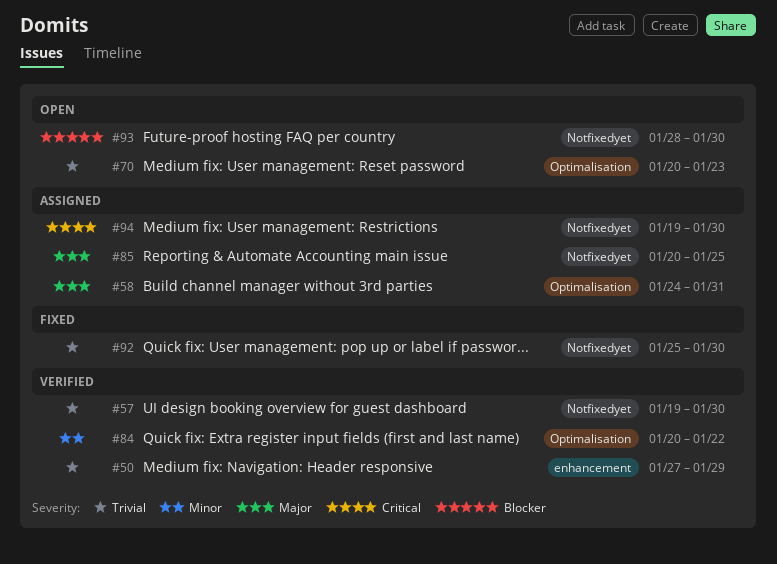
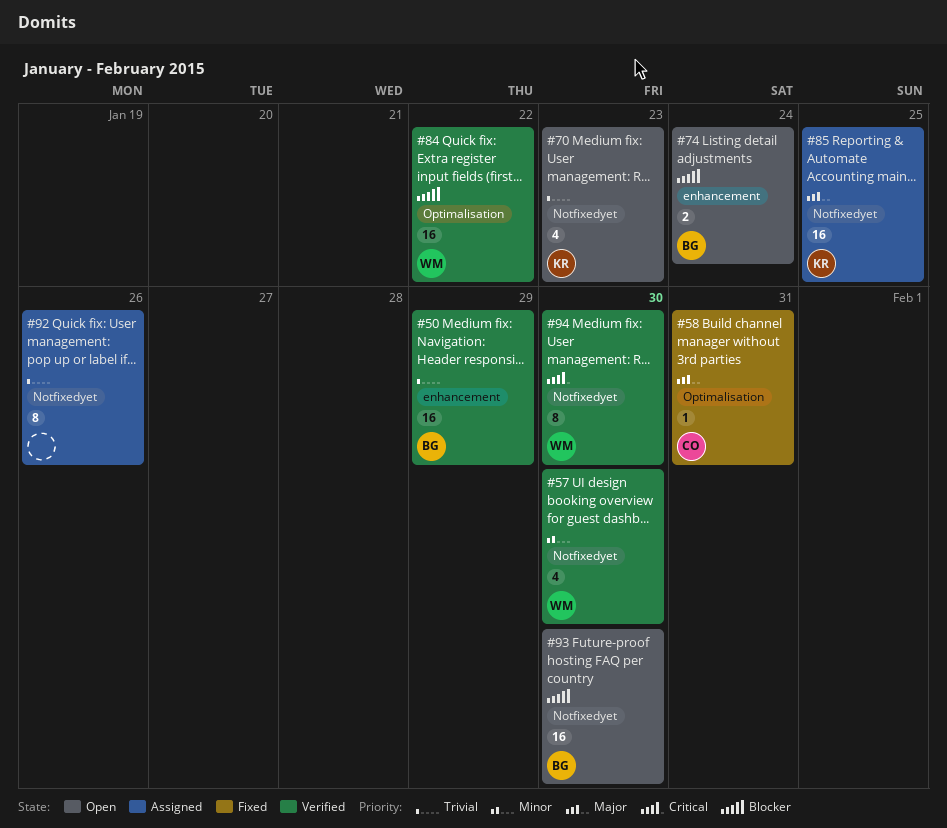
#57, priority: Trivial -> Minor
#58, status: Assigned -> Fixed
#70, label: Optimalisation -> Notfixedyet
#74: none -> present
#84, priority: Minor -> Blocker
#92, status: Fixed -> Assigned
#92, due: Jan 30 -> Jan 26
#94, status: Assigned -> Verified

